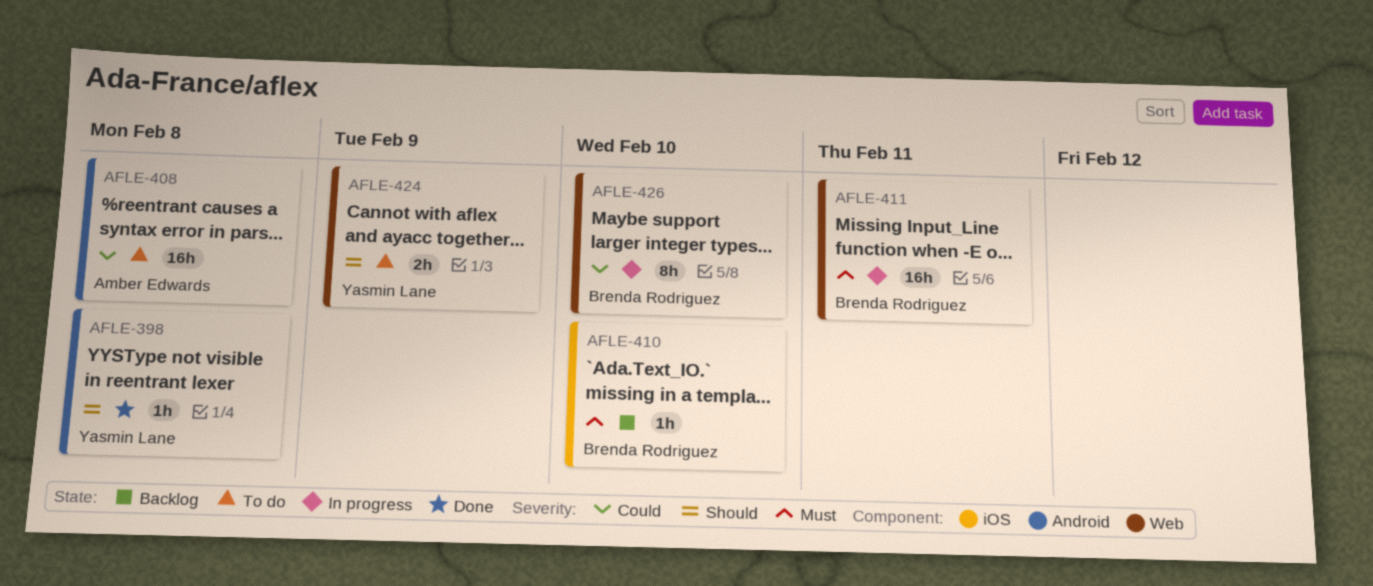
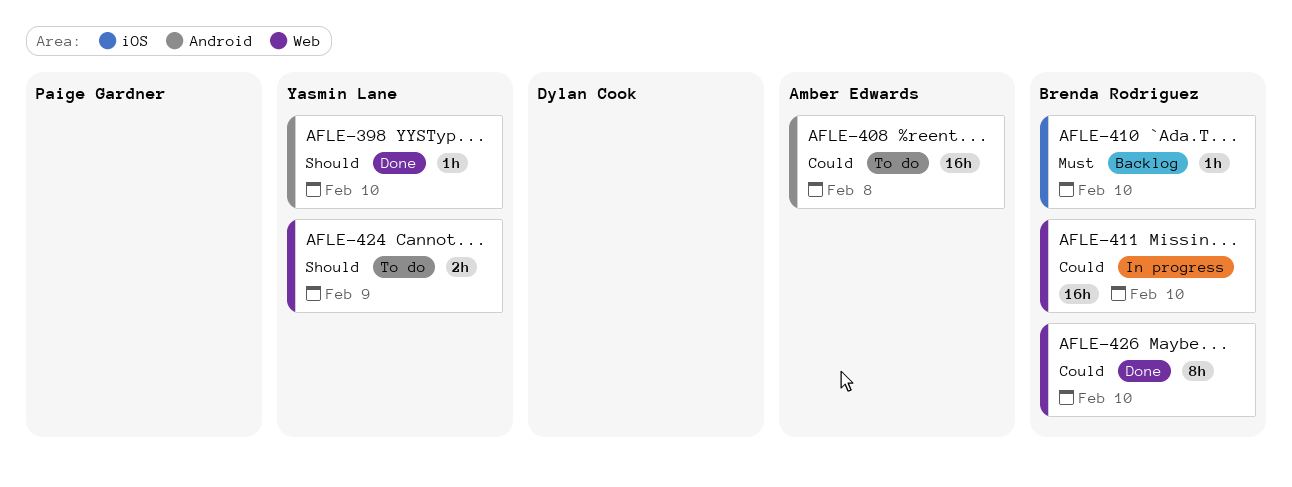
AFLE-398, due: Feb 8 -> Feb 10
AFLE-411, priority: Must -> Could
AFLE-411, due: Feb 11 -> Feb 10
AFLE-426, status: In progress -> Done

